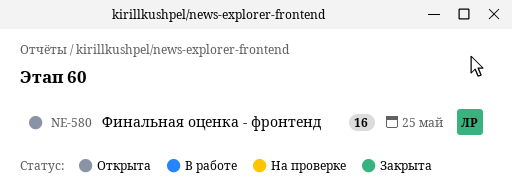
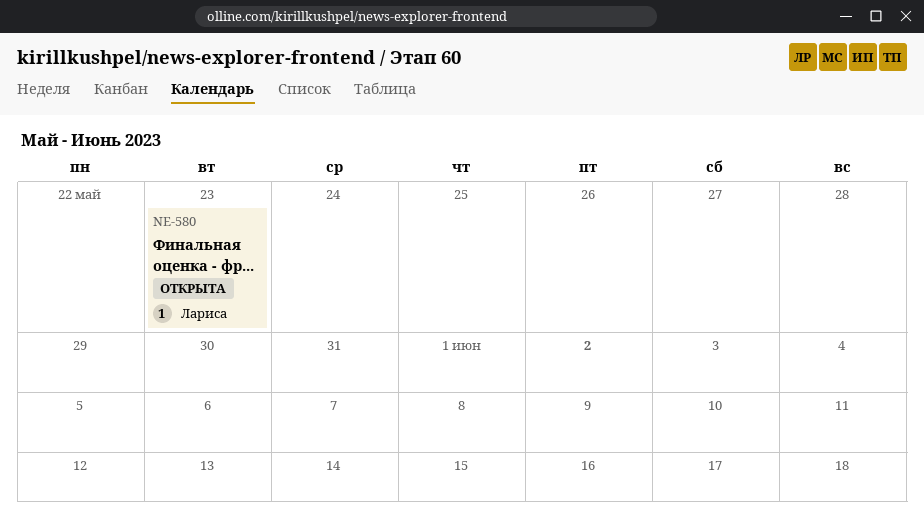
NE-580, estimate: 16 -> 1
NE-580, due: May 25 -> May 23

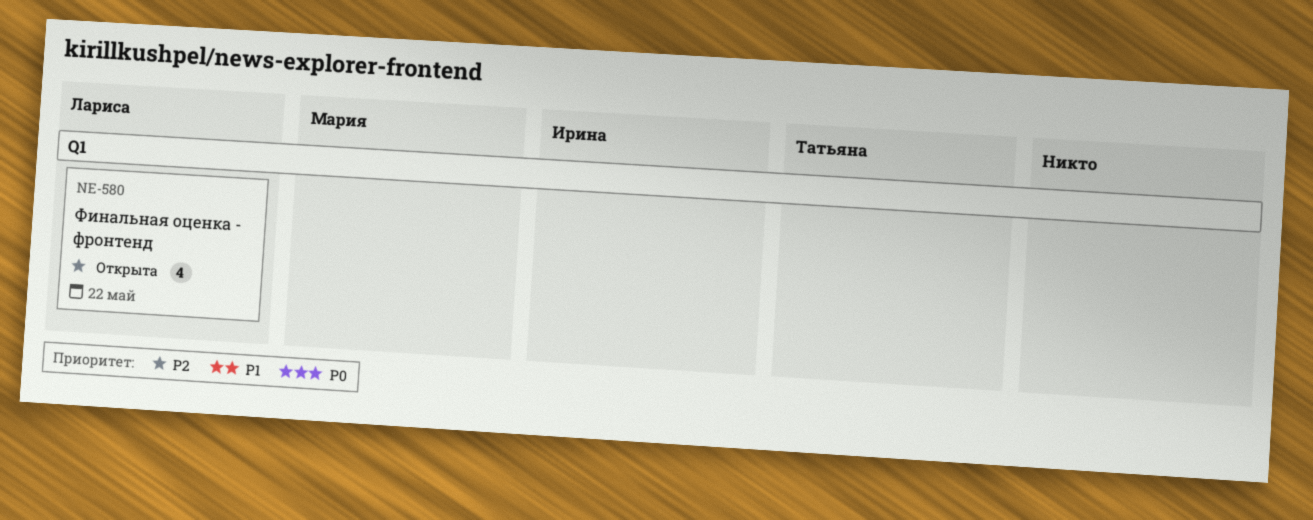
NE-580, estimate: 1 -> 4
NE-580, due: May 23 -> May 22

